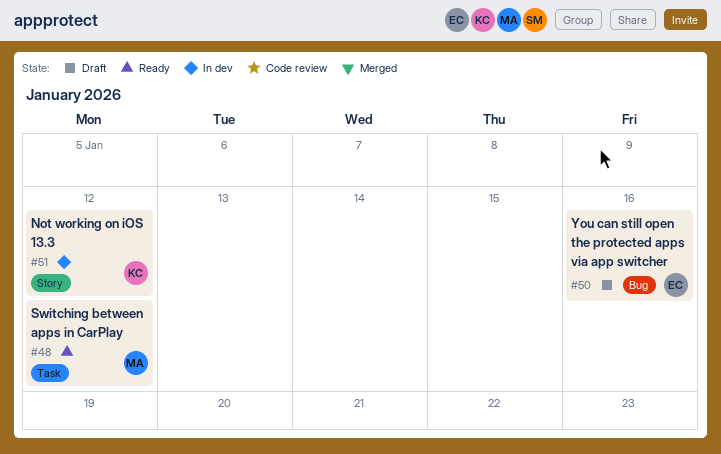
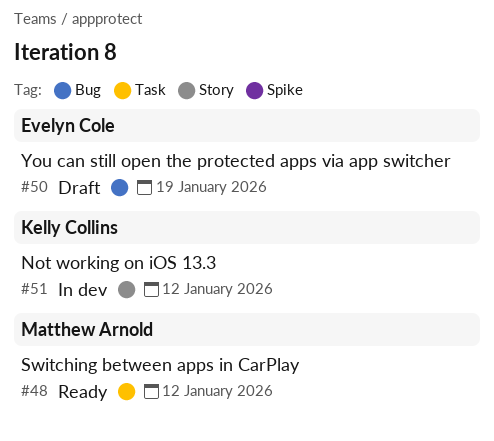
#50, due: Jan 16 -> Jan 19

